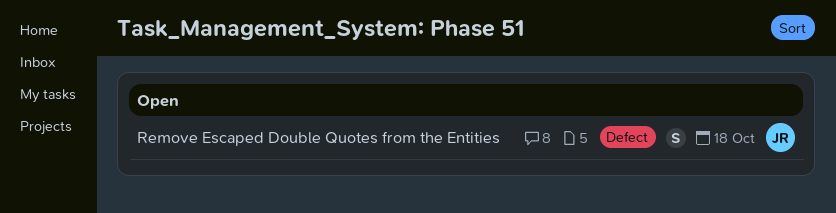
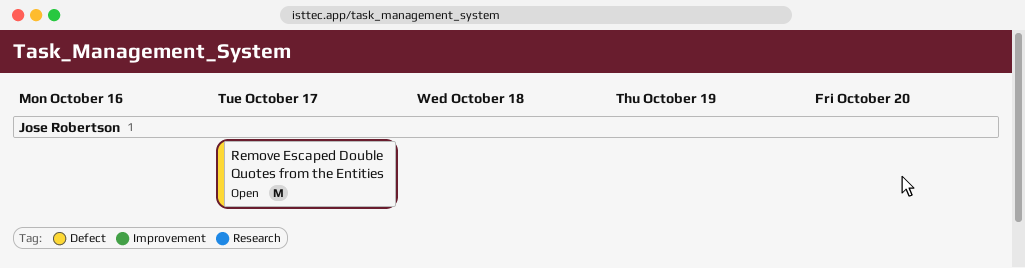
Remove Escaped Double Quotes from the Entities, estimate: S -> M
Remove Escaped Double Quotes from the Entities, due: Oct 18 -> Oct 17

